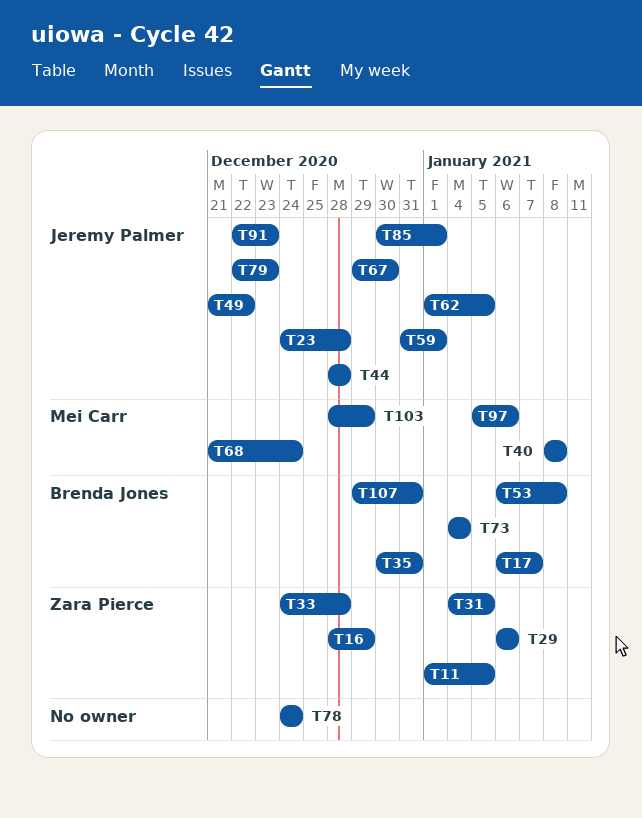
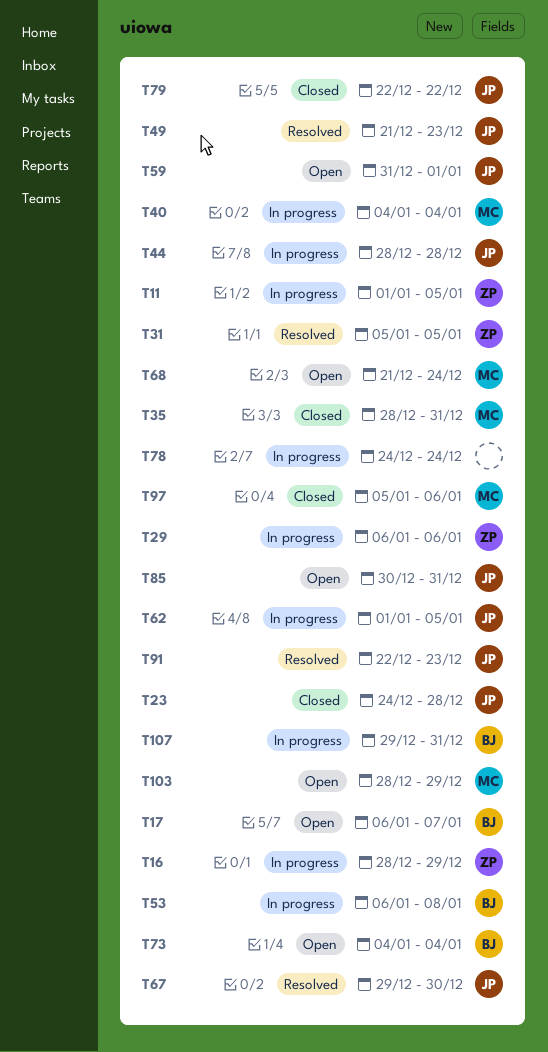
T31, start: Jan 4 -> Jan 5
T33: present -> none
T35, owner: Brenda Jones -> Mei Carr
T35, start: Dec 30 -> Dec 28
T40, start: Jan 8 -> Jan 4
T40, due: Jan 8 -> Jan 4
T49, due: Dec 22 -> Dec 23
T79, due: Dec 23 -> Dec 22
T85, due: Jan 1 -> Dec 31

